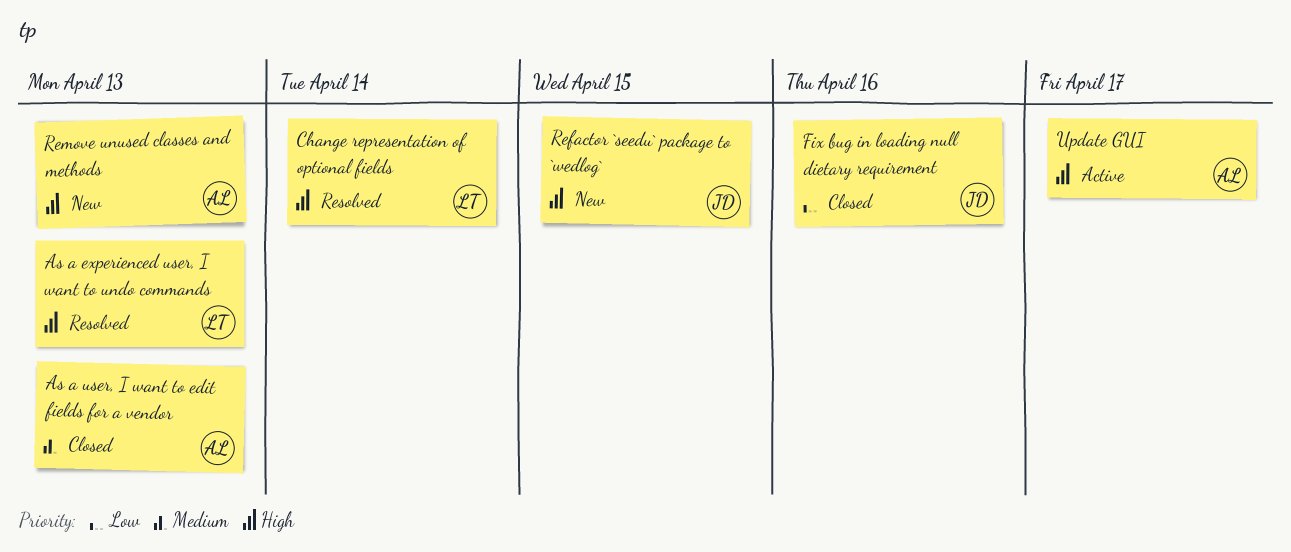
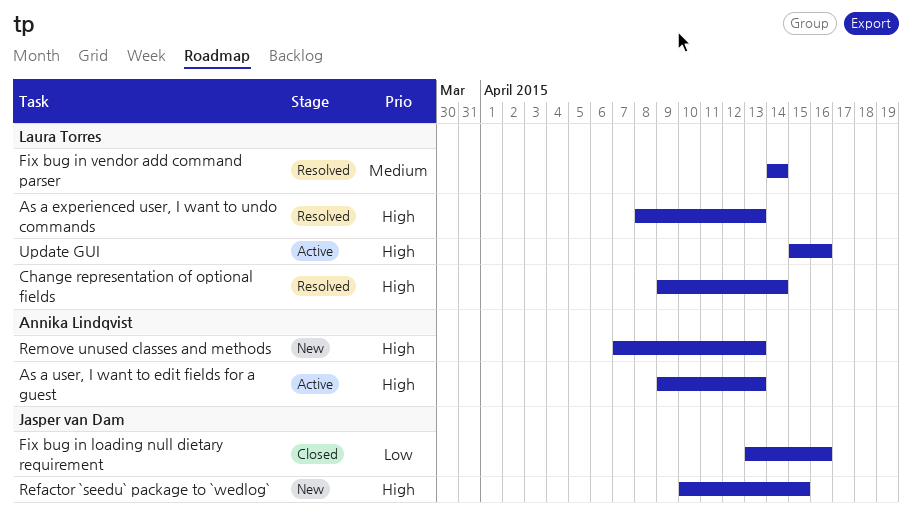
As a user, I want to edit fields for a guest: none -> present
As a user, I want to edit fields for a vendor: present -> none
Fix bug in vendor add command parser: none -> present
Update GUI, owner: Annika Lindqvist -> Laura Torres
Update GUI, due: Apr 17 -> Apr 16

